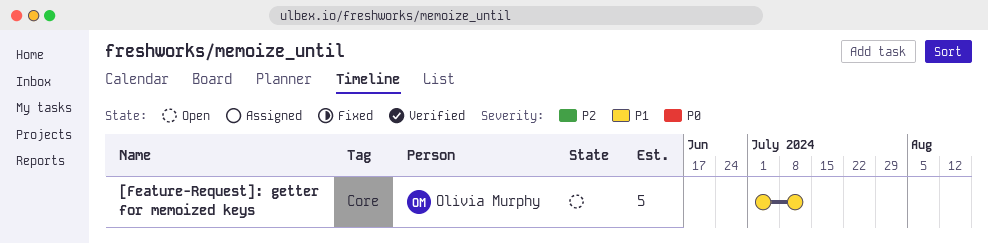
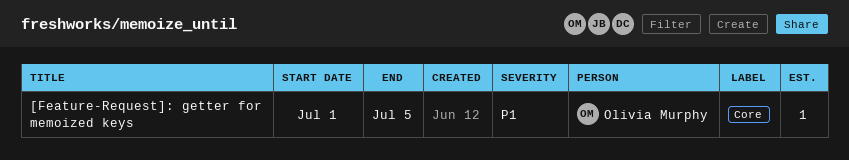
[Feature-Request]: getter for memoized keys, estimate: 5 -> 1
[Feature-Request]: getter for memoized keys, due: Jul 12 -> Jul 5

